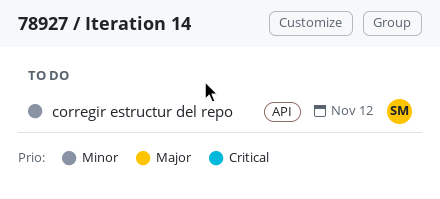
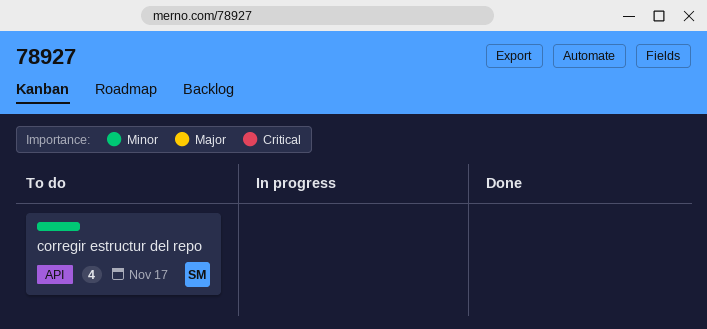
corregir estructur del repo, due: Nov 12 -> Nov 17

